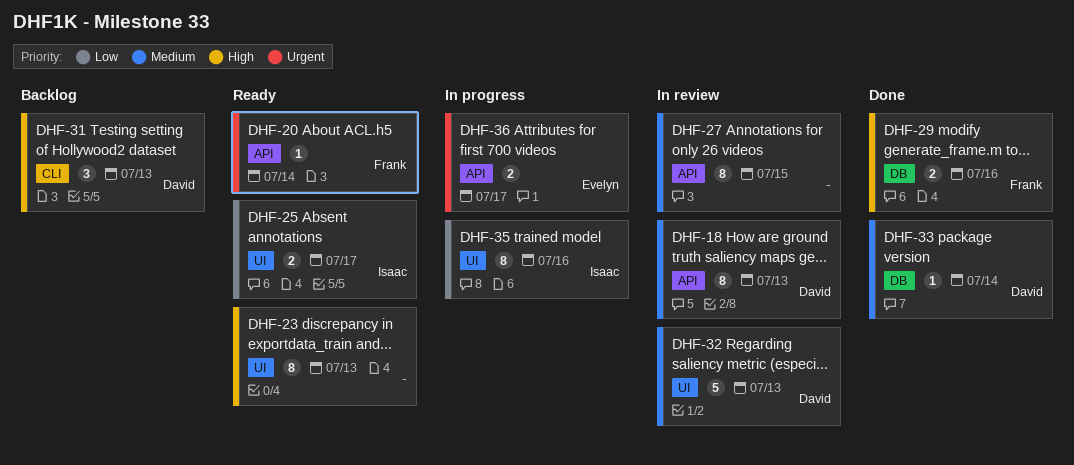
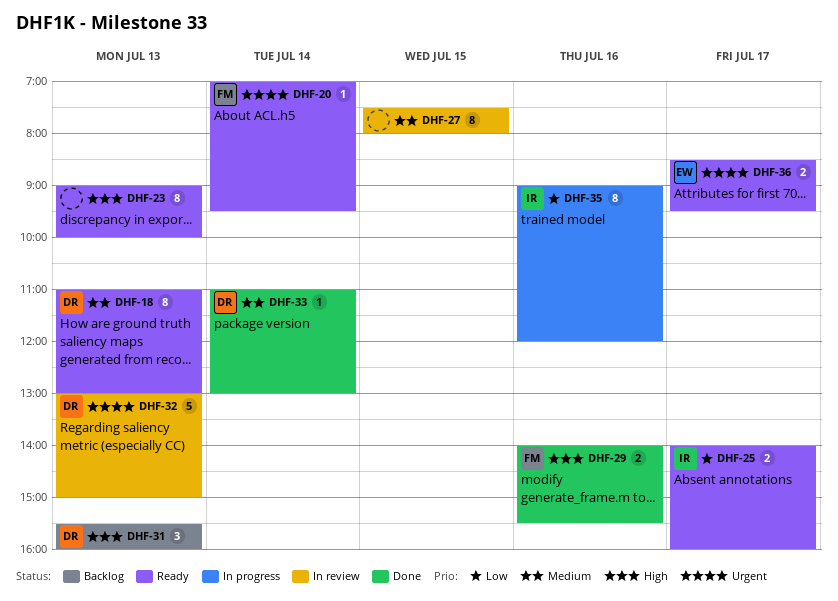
DHF-18, status: In review -> Ready
DHF-32, priority: Medium -> Urgent
DHF-36, status: In progress -> Ready

